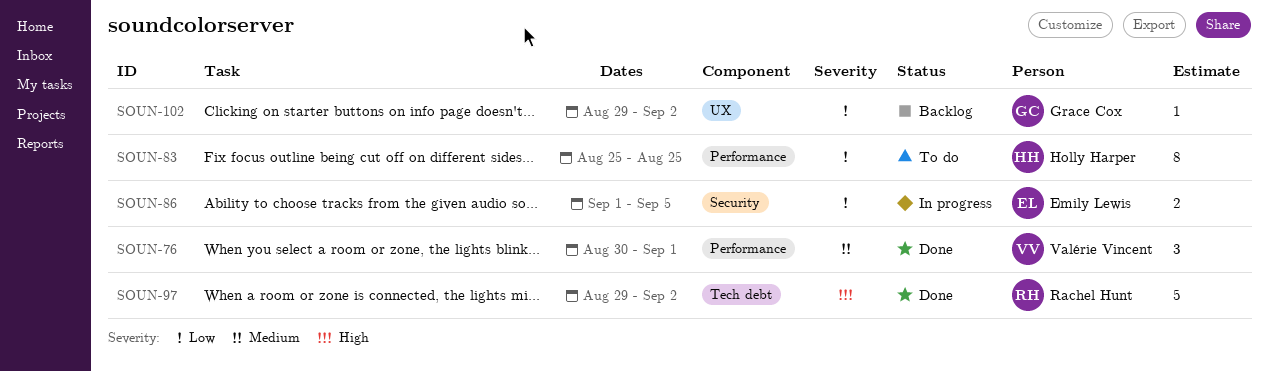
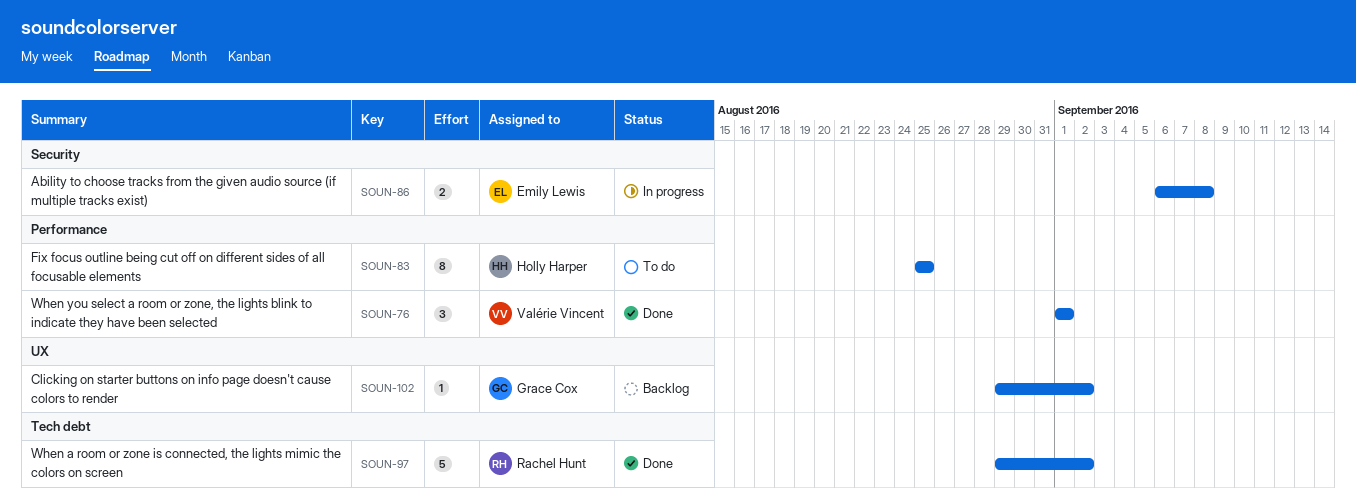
SOUN-76, start: Aug 30 -> Sep 1
SOUN-86, start: Sep 1 -> Sep 6
SOUN-86, due: Sep 5 -> Sep 8

